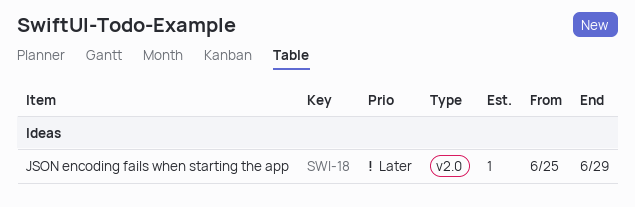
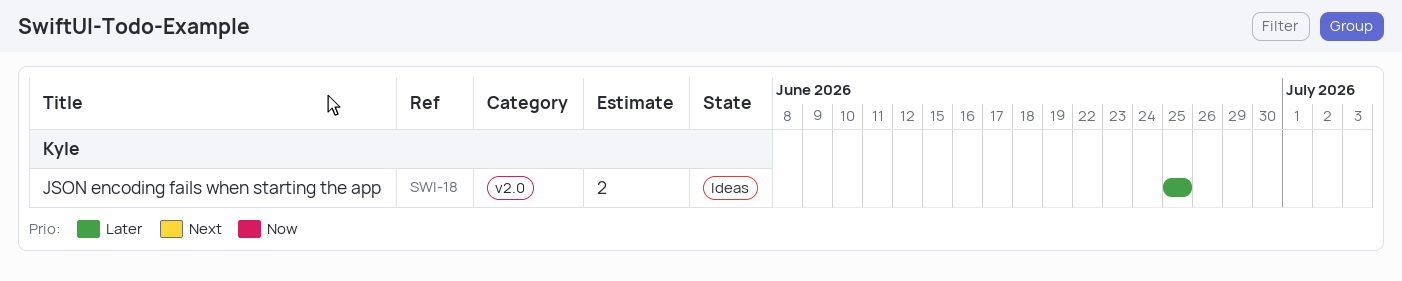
SWI-18, estimate: 1 -> 2
SWI-18, due: Jun 29 -> Jun 25

